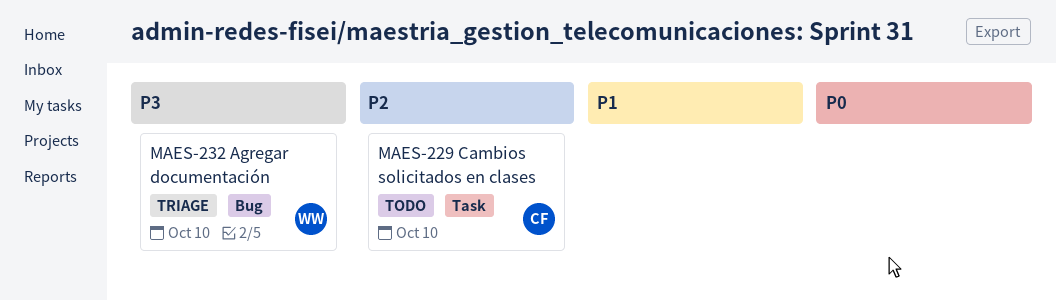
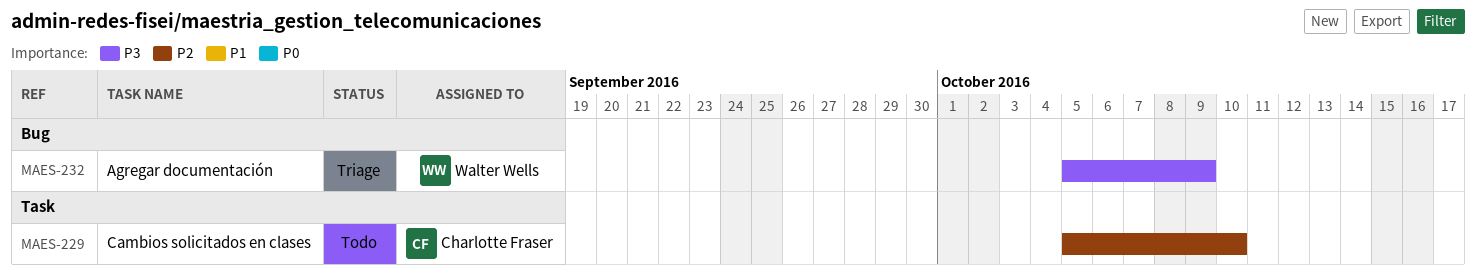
MAES-232, due: Oct 10 -> Oct 9

